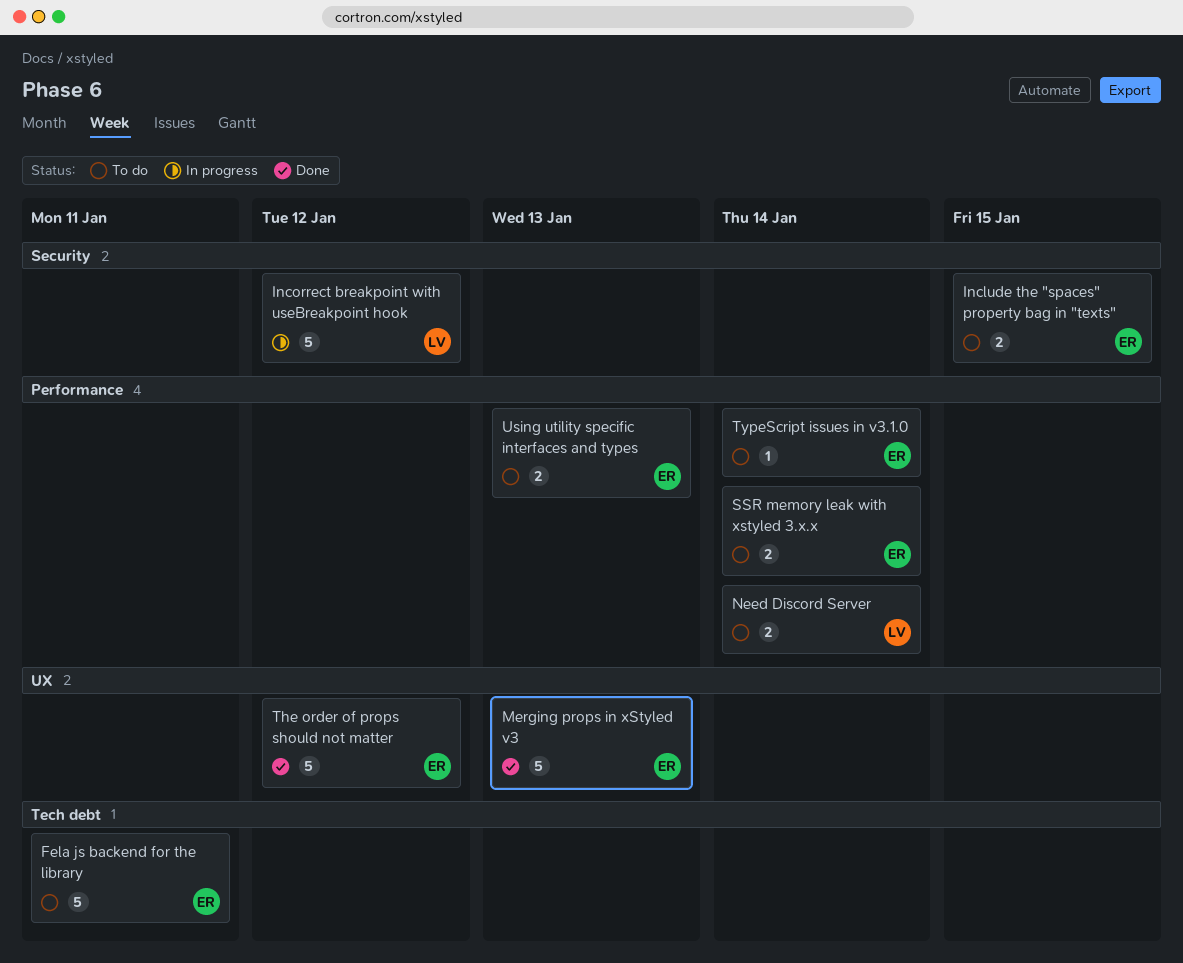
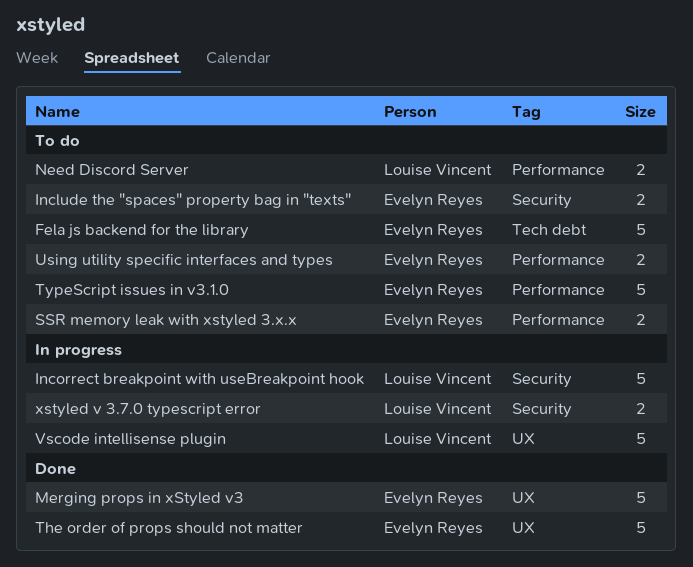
TypeScript issues in v3.1.0, estimate: 1 -> 5
Vscode intellisense plugin: none -> present
xstyled v 3.7.0 typescript error: none -> present

